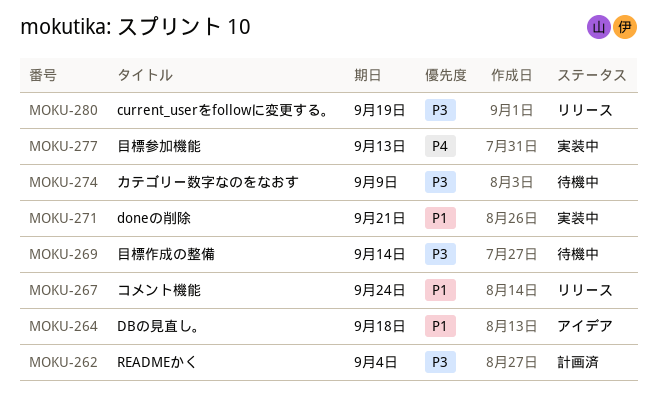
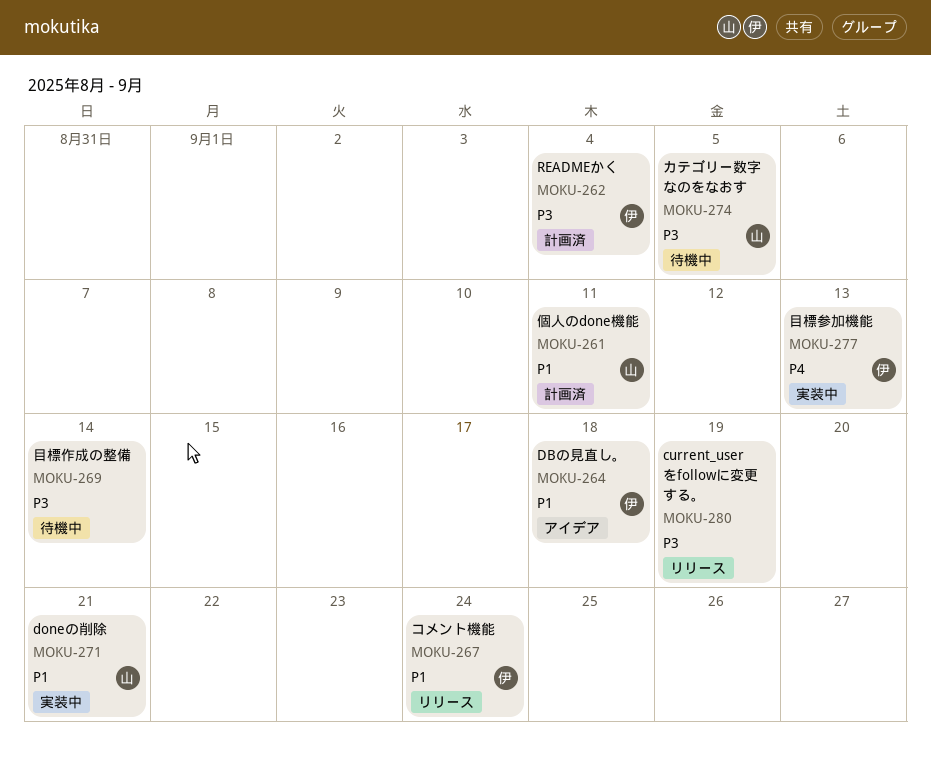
MOKU-261: none -> present
MOKU-274, due: Sep 9 -> Sep 5

